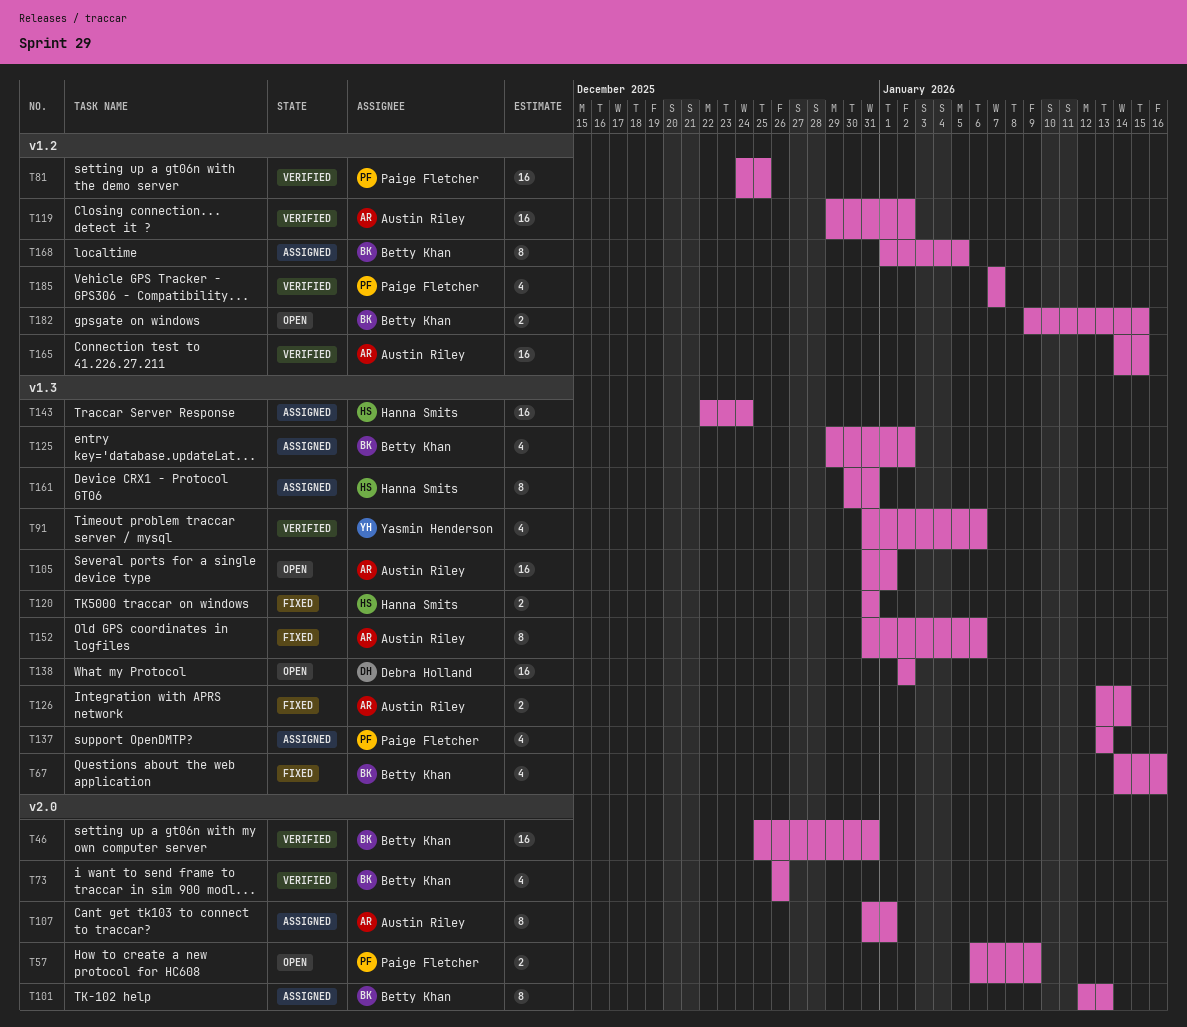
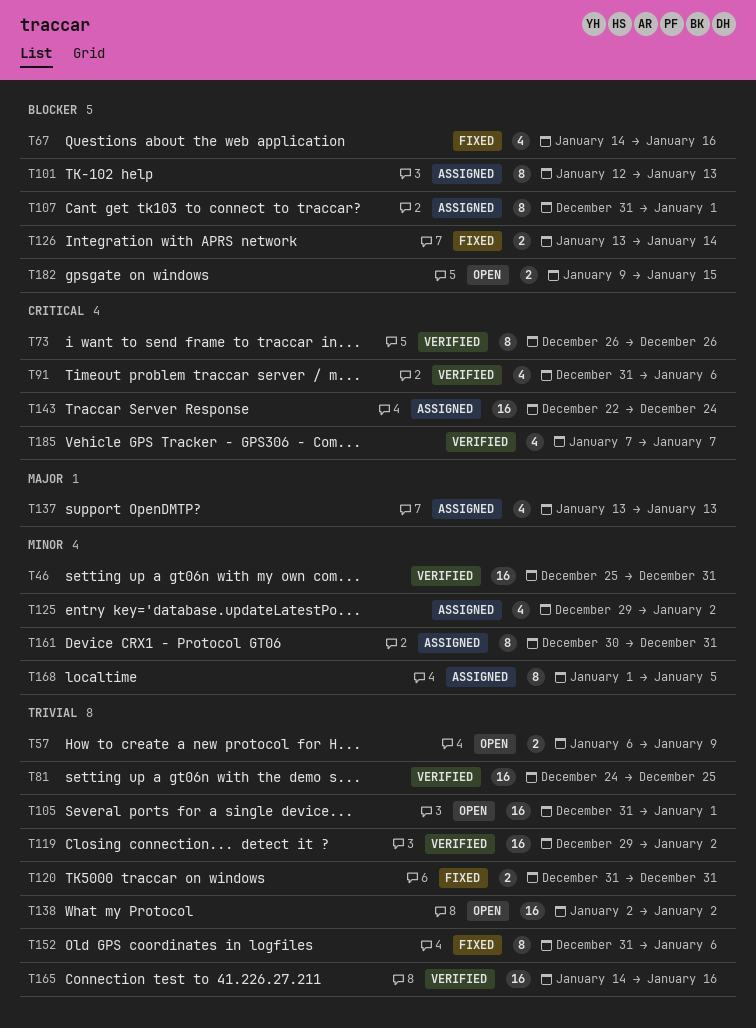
T73, estimate: 4 -> 8
T165, due: Jan 15 -> Jan 16

